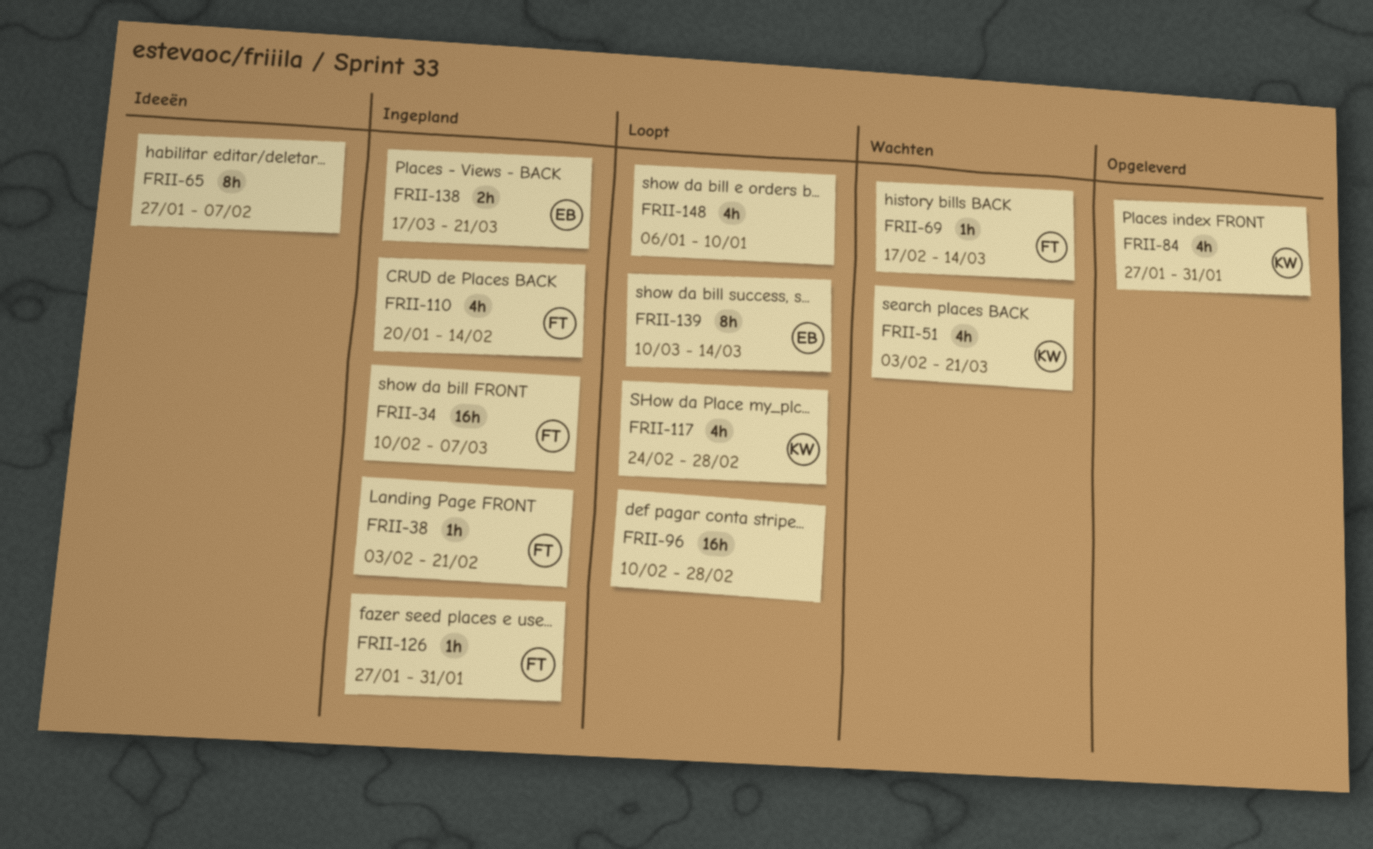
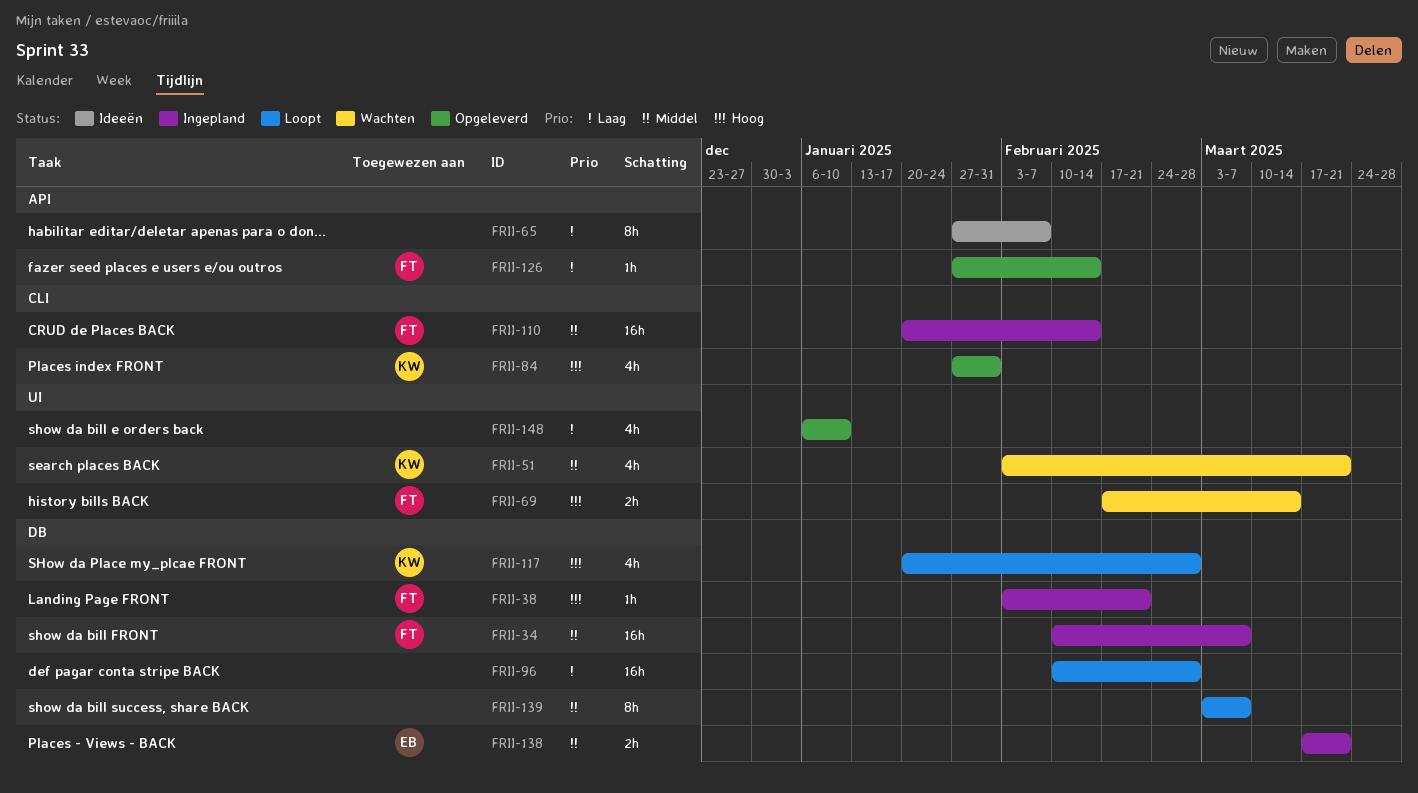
FRII-69, estimate: 1h -> 2h
FRII-110, estimate: 4h -> 16h
FRII-117, start: Feb 24 -> Jan 20
FRII-126, status: Ingepland -> Opgeleverd
FRII-126, due: Jan 31 -> Feb 14
FRII-139, owner: EB -> none
FRII-139, start: Mar 10 -> Mar 3
FRII-139, due: Mar 14 -> Mar 7
FRII-148, status: Loopt -> Opgeleverd

